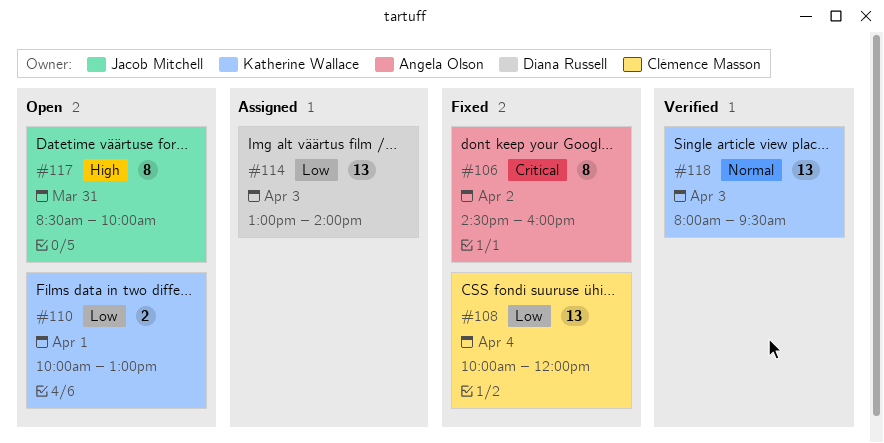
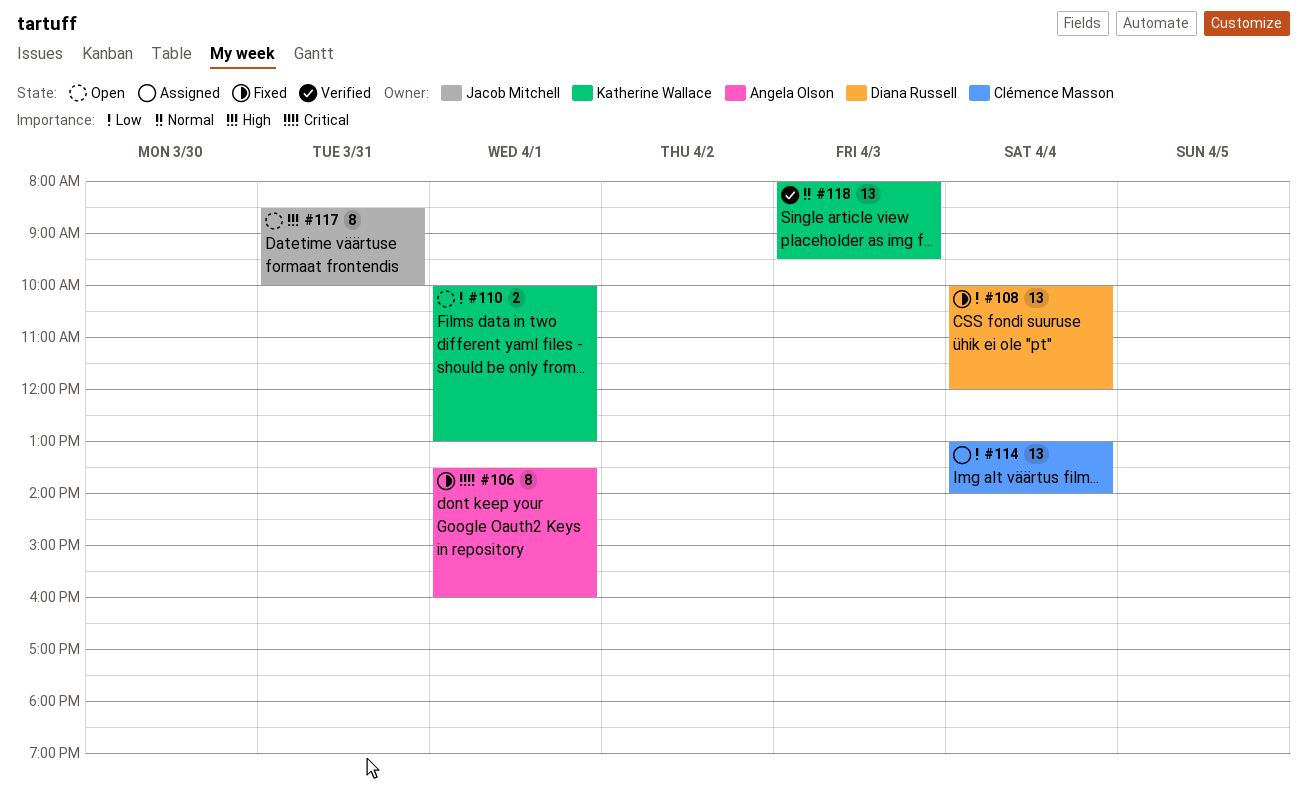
#106, day: Apr 2 -> Apr 1
#106, begins: 14:30 -> 13:30
#108, owner: Clémence Masson -> Diana Russell
#114, owner: Diana Russell -> Clémence Masson
#114, day: Apr 3 -> Apr 4

